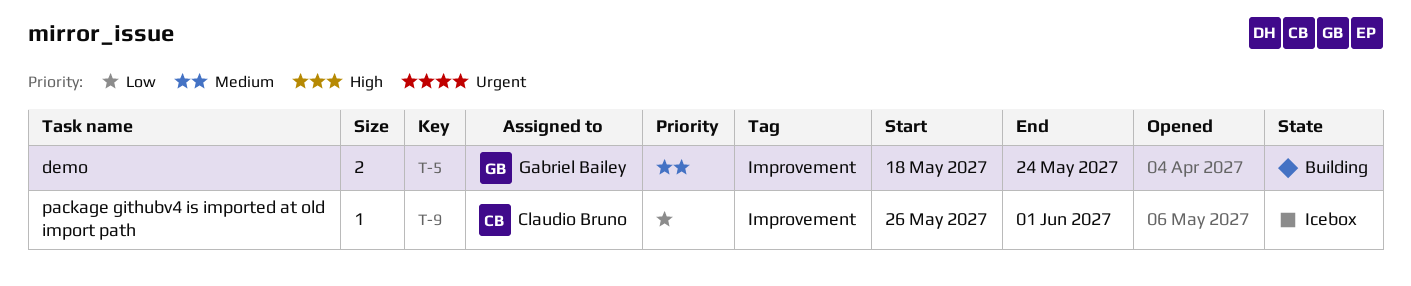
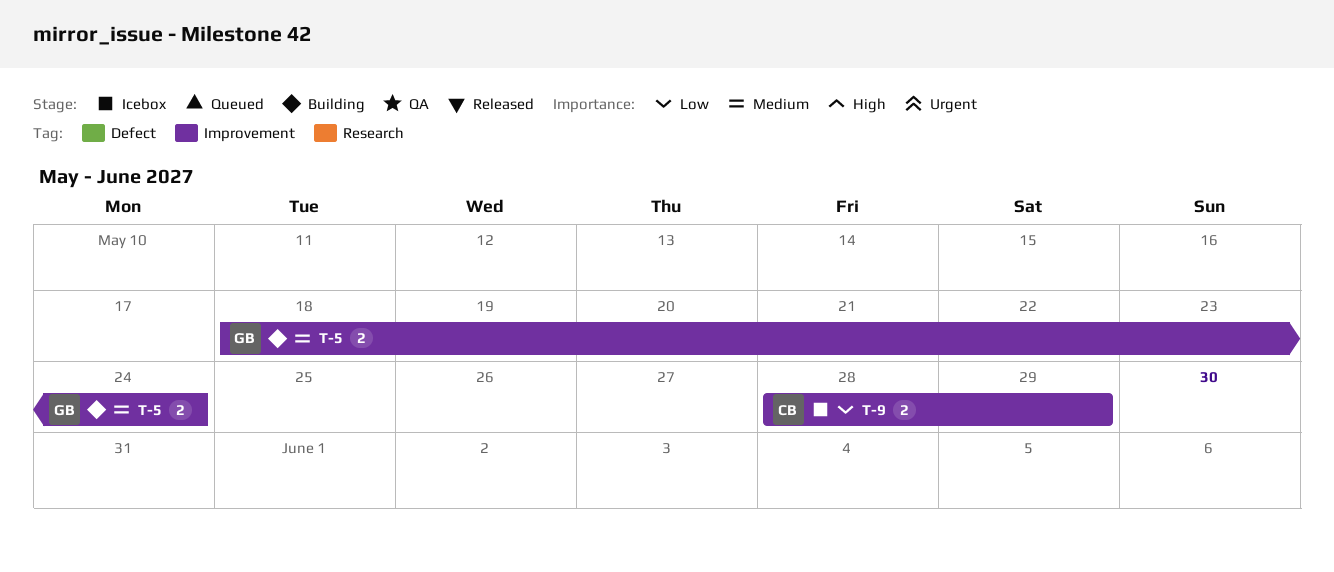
T-9, estimate: 1 -> 2
T-9, start: May 26 -> May 28
T-9, due: Jun 1 -> May 29

